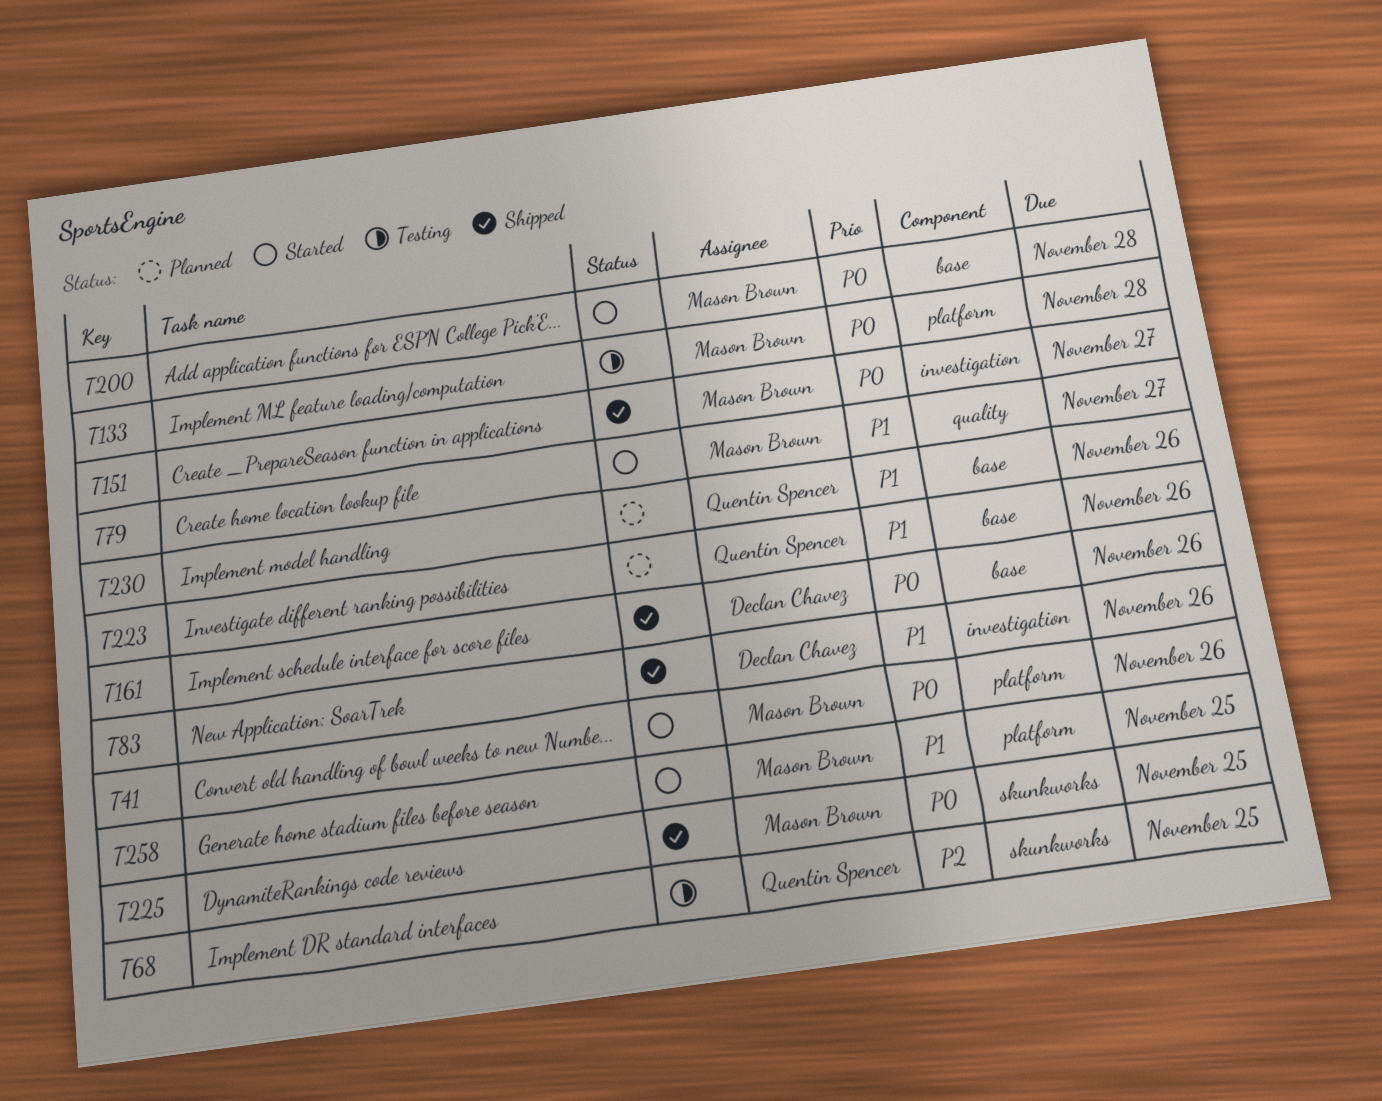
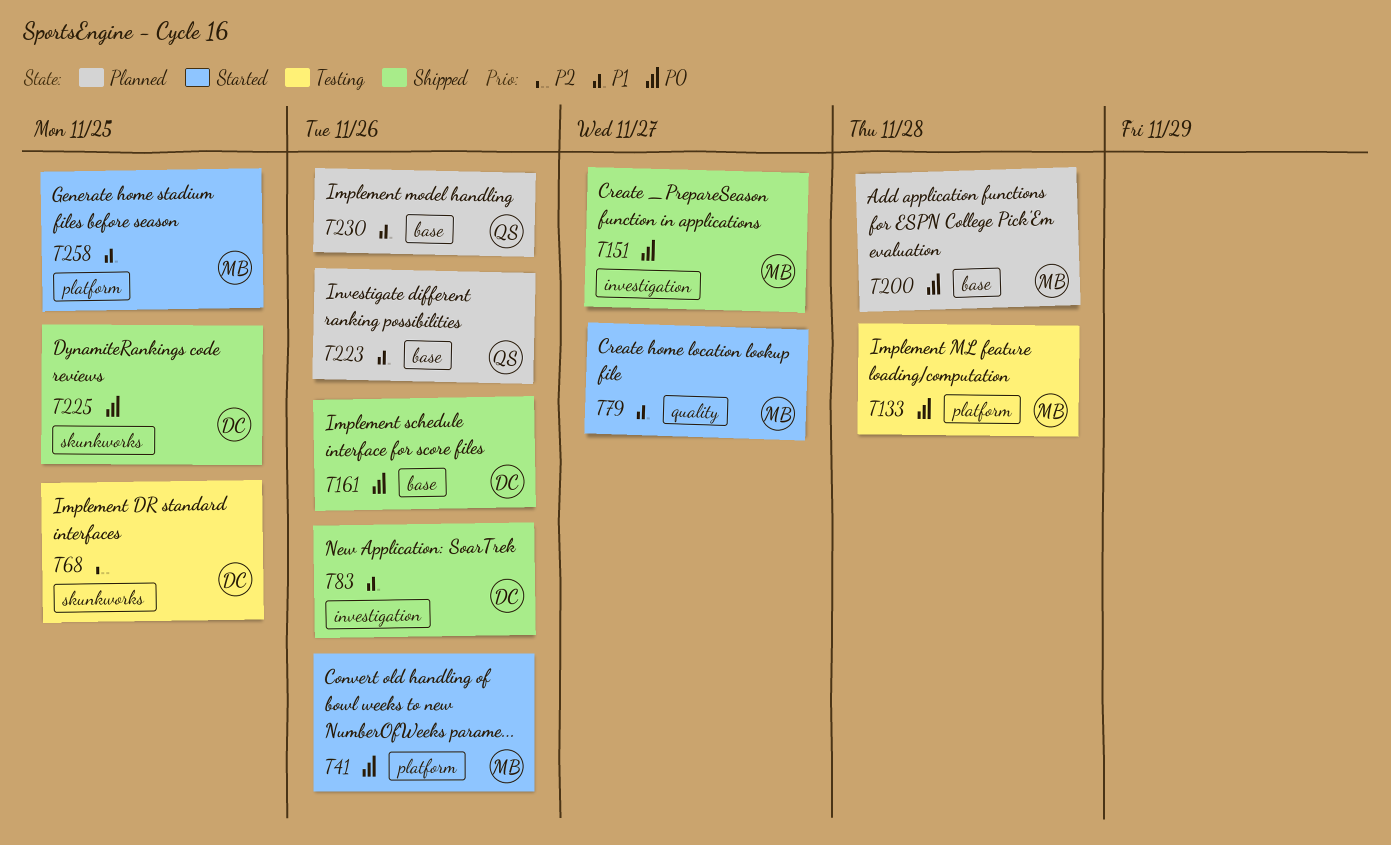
T68, owner: Quentin Spencer -> Declan Chavez
T200, status: Started -> Planned
T225, owner: Mason Brown -> Declan Chavez

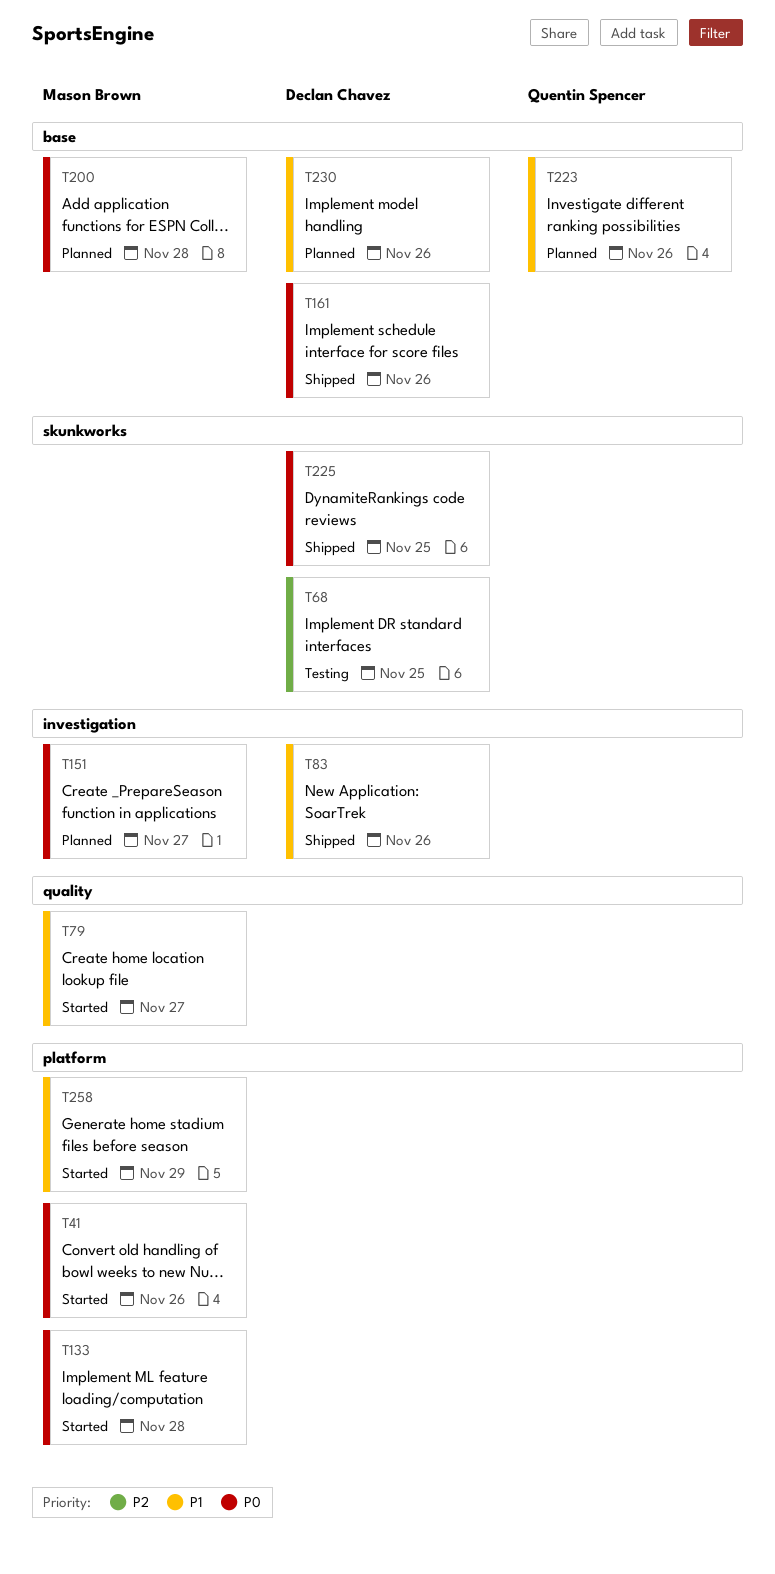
T133, status: Testing -> Started
T151, status: Shipped -> Planned
T230, owner: Quentin Spencer -> Declan Chavez
T258, due: Nov 25 -> Nov 29

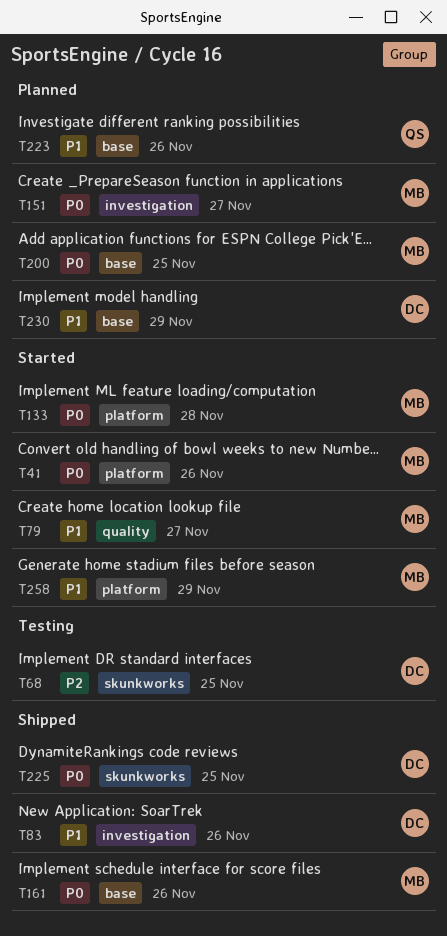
T161, owner: Declan Chavez -> Mason Brown
T200, due: Nov 28 -> Nov 25
T230, due: Nov 26 -> Nov 29

